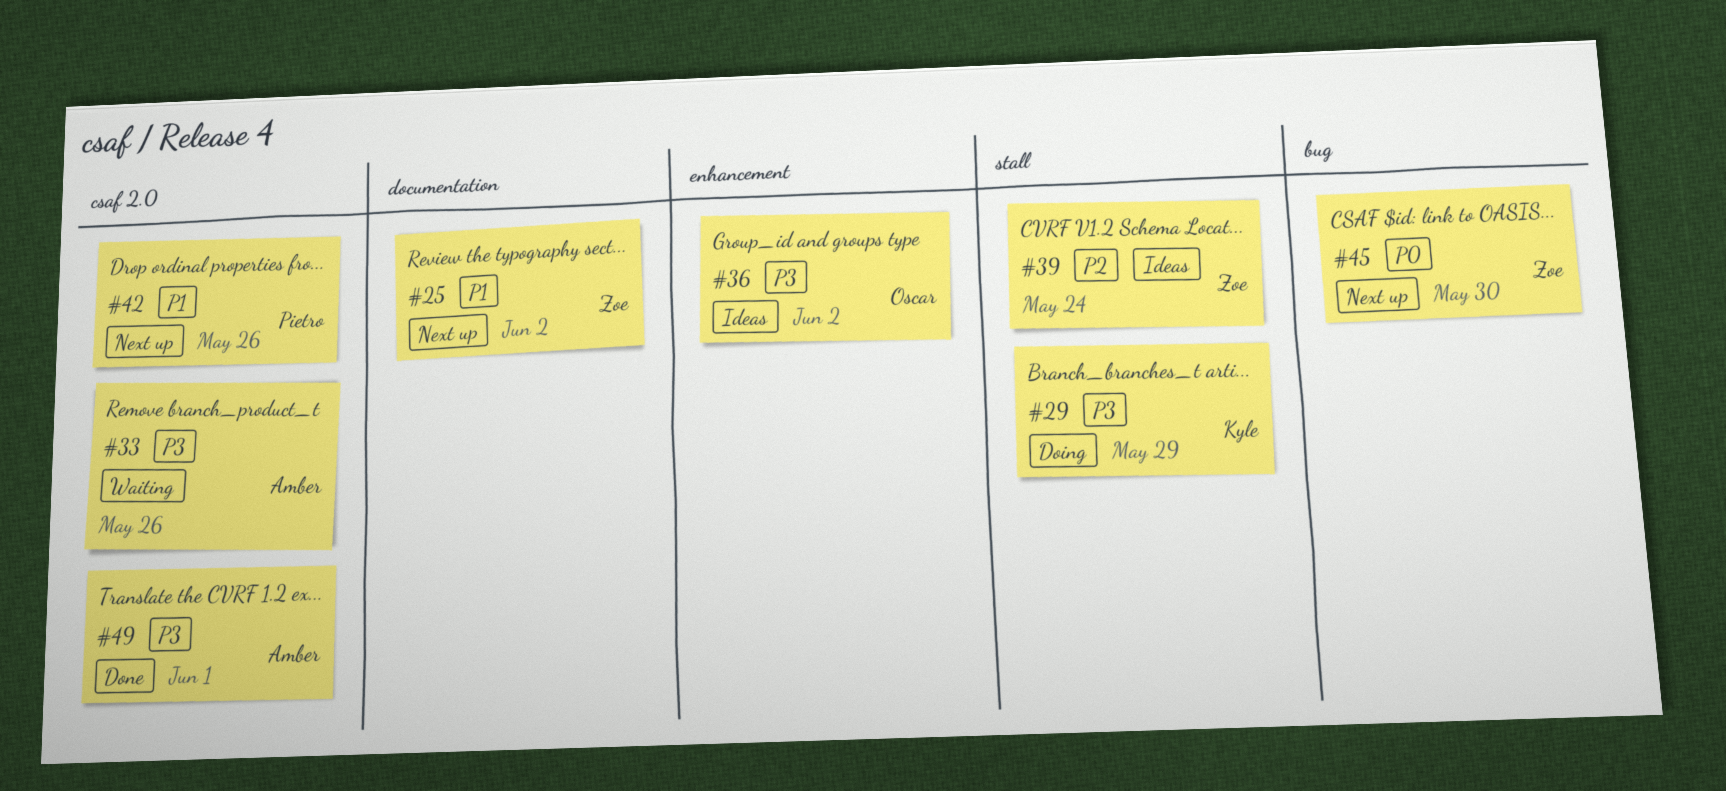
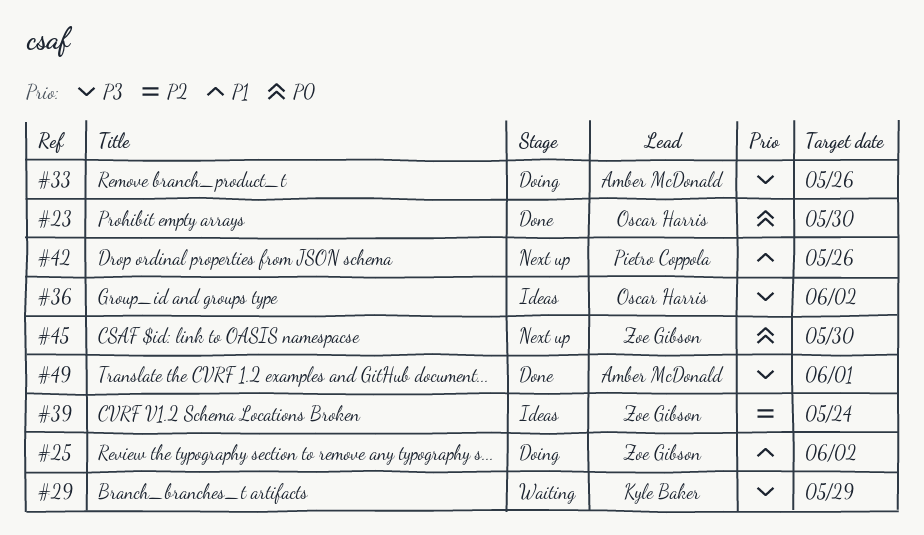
#23: none -> present
#25, status: Next up -> Doing
#29, status: Doing -> Waiting
#33, status: Waiting -> Doing

